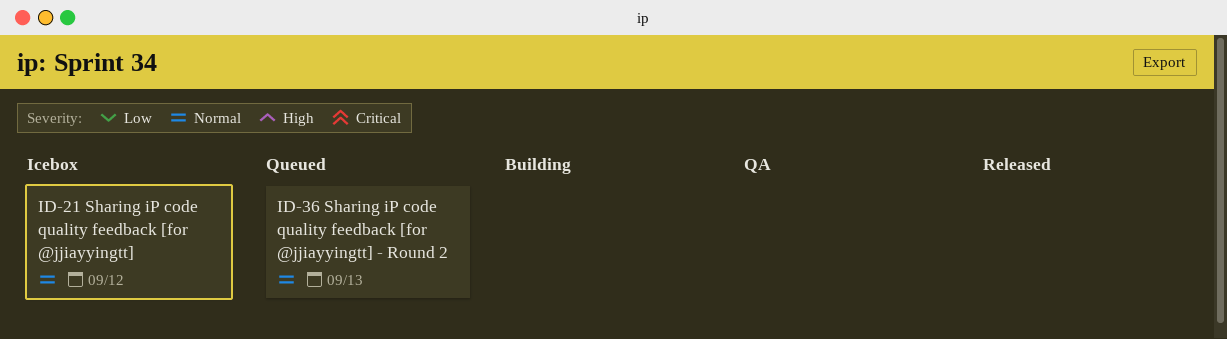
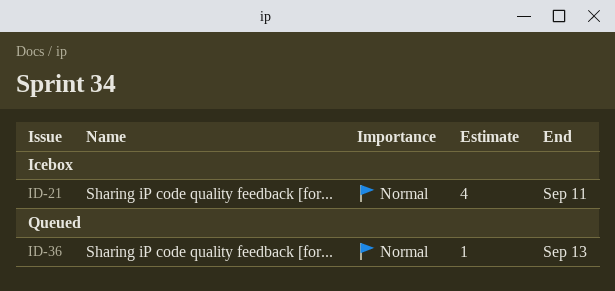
ID-21, due: Sep 12 -> Sep 11

